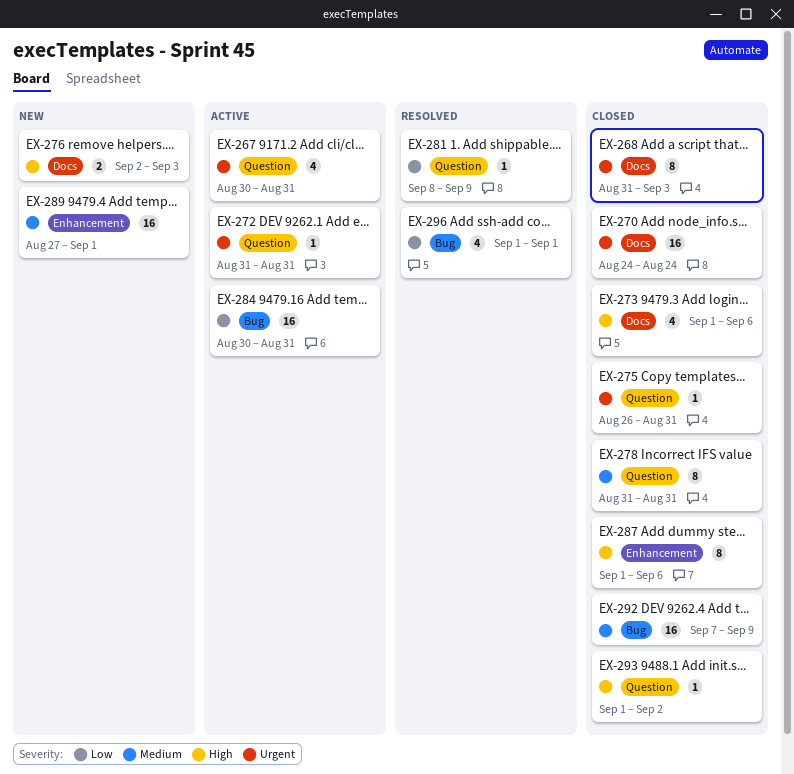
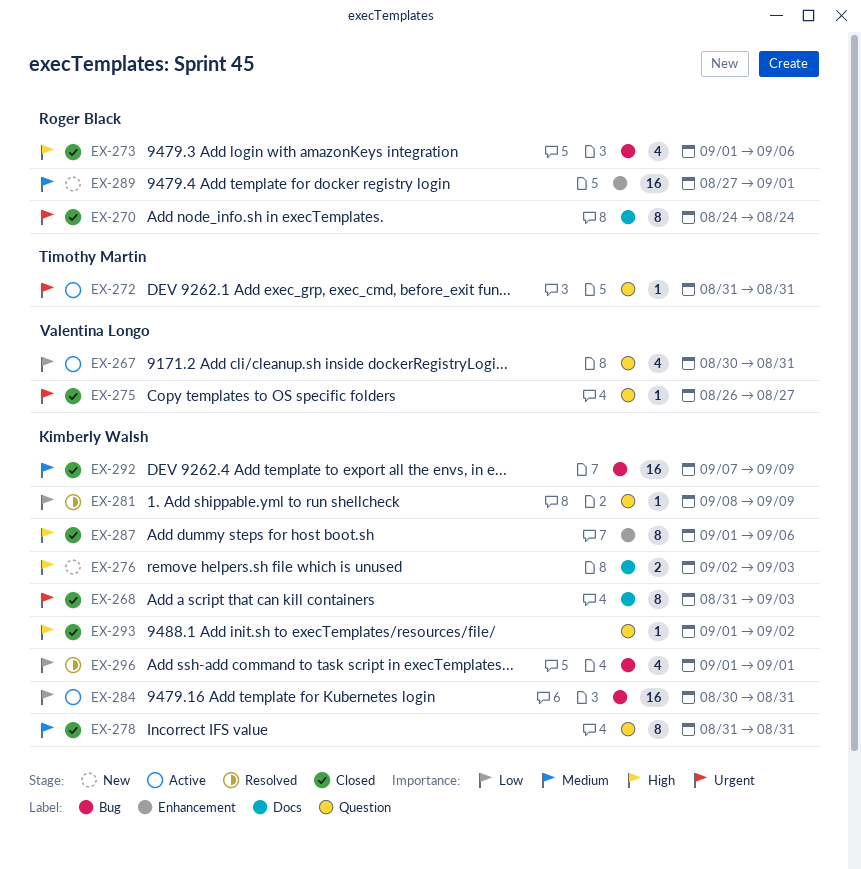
EX-267, priority: Urgent -> Low
EX-270, estimate: 16 -> 8
EX-273, label: Docs -> Bug
EX-275, due: Aug 31 -> Aug 27

